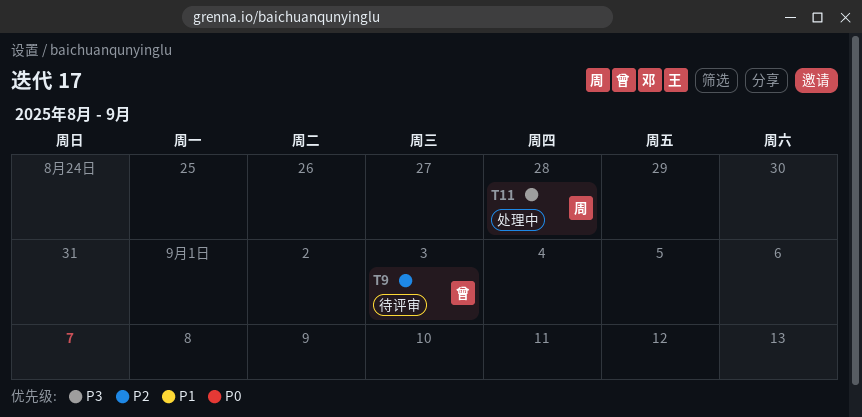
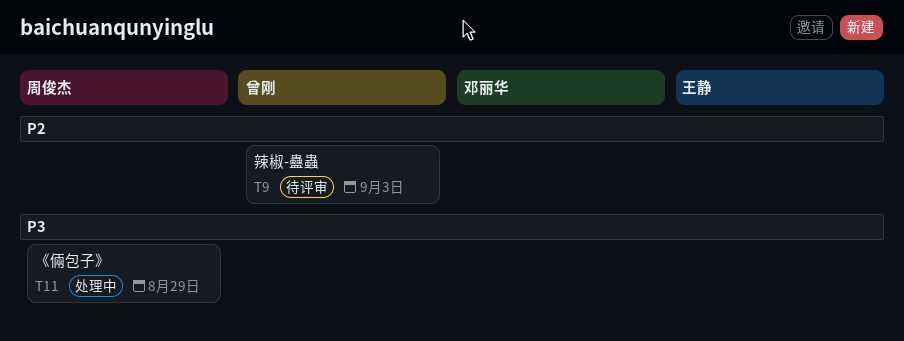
T11, due: Aug 28 -> Aug 29

